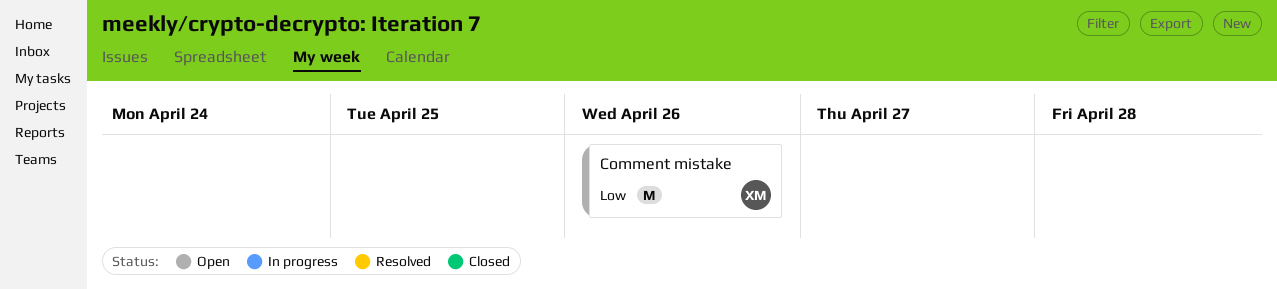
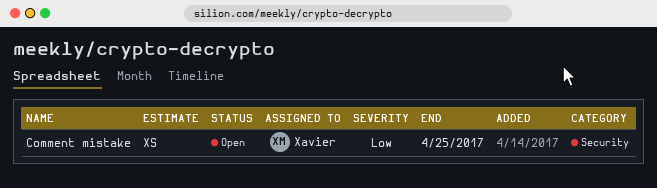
Comment mistake, estimate: M -> XS
Comment mistake, due: Apr 26 -> Apr 25

